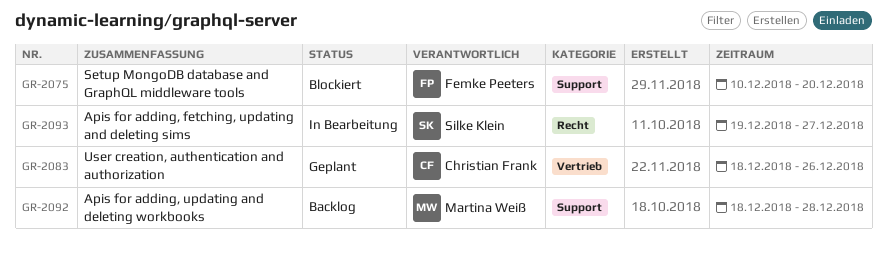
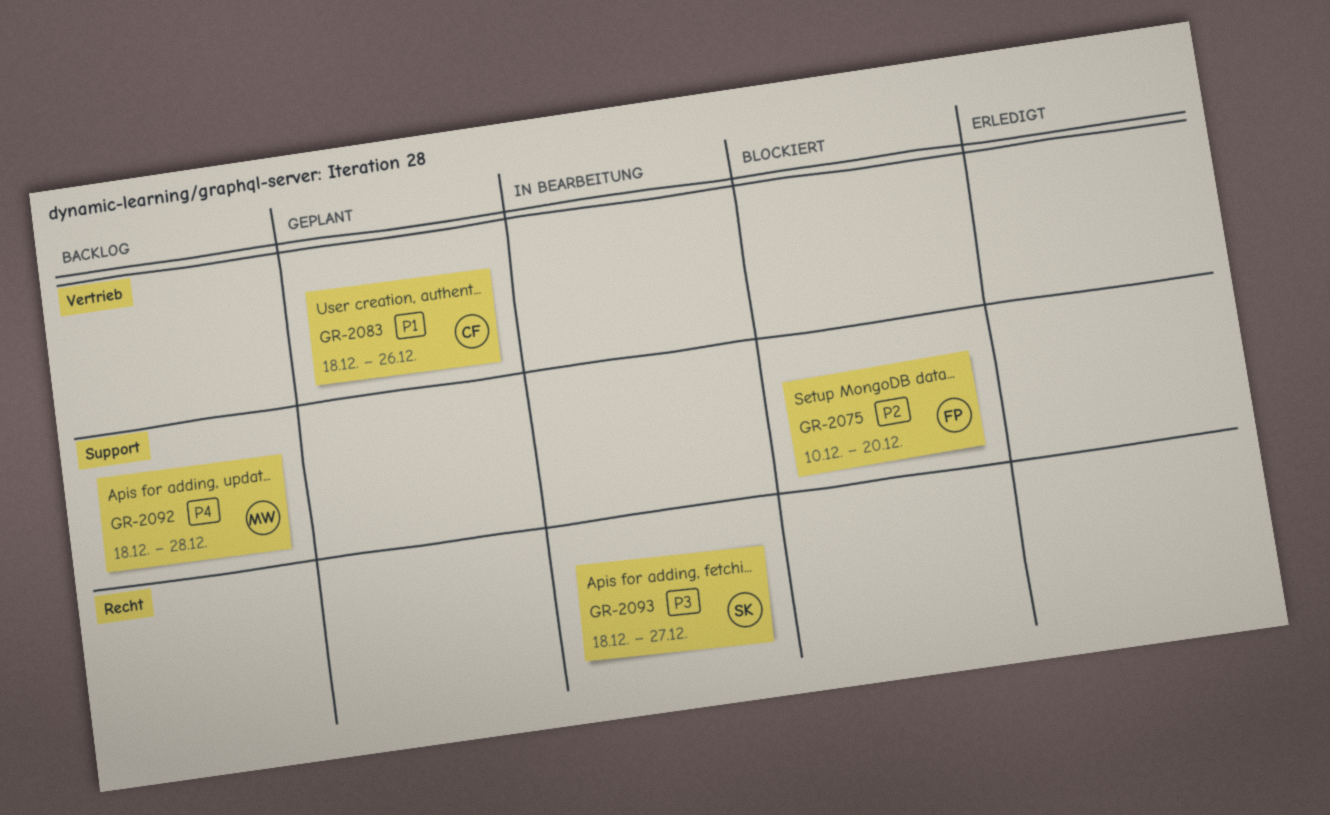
GR-2093, start: Dec 19 -> Dec 18

